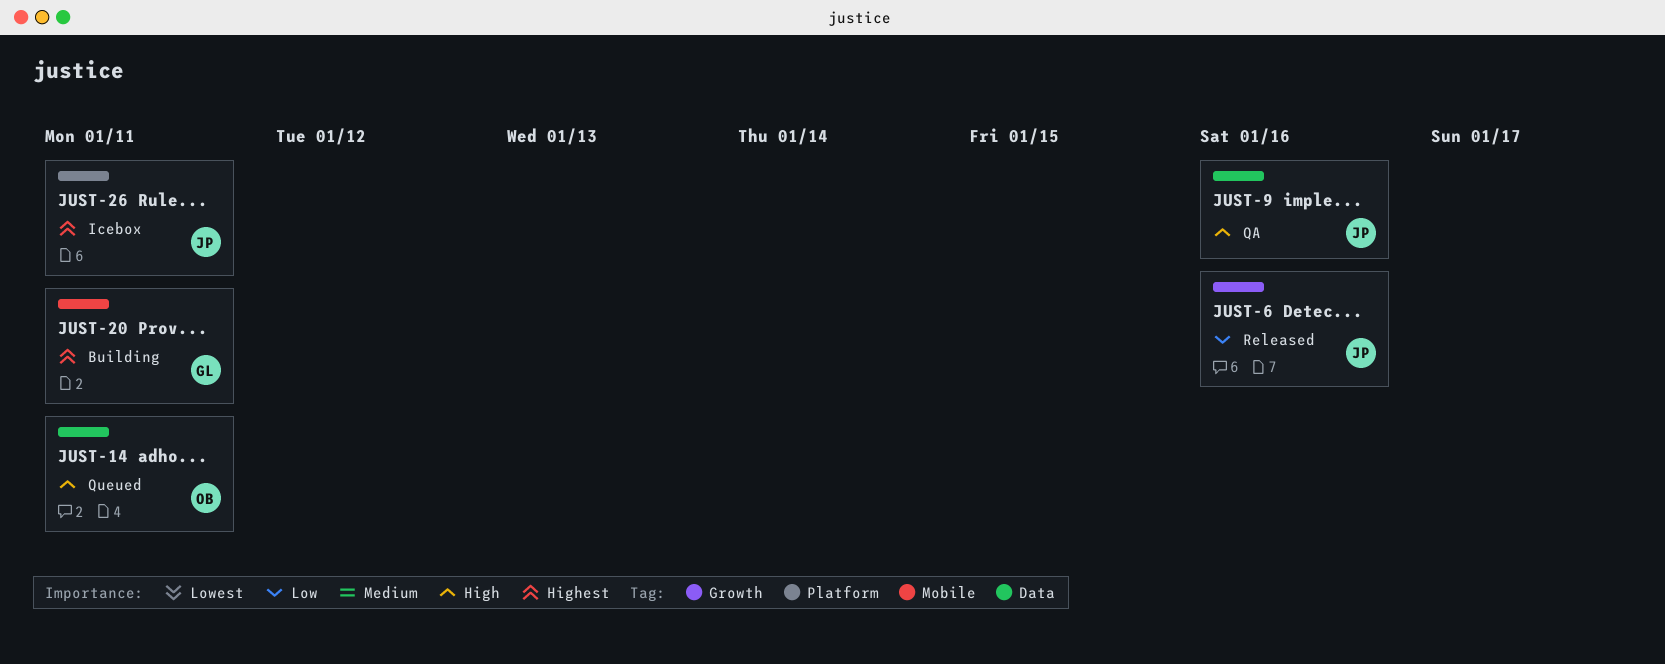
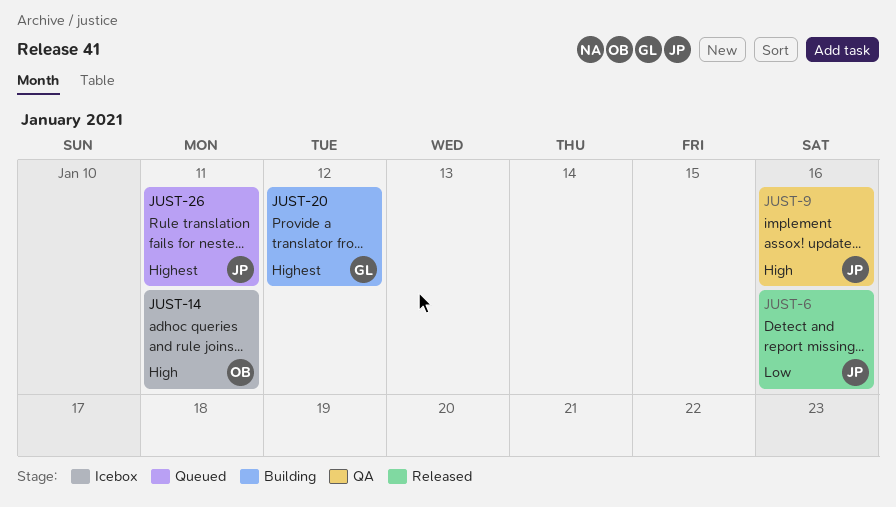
JUST-14, status: Queued -> Icebox
JUST-20, due: Jan 11 -> Jan 12
JUST-26, status: Icebox -> Queued

